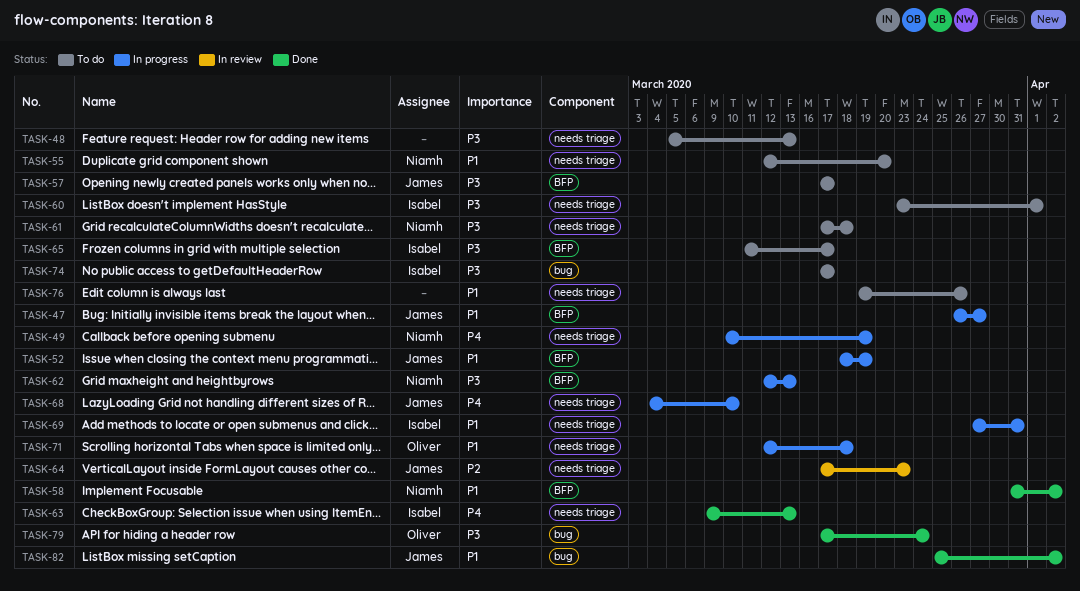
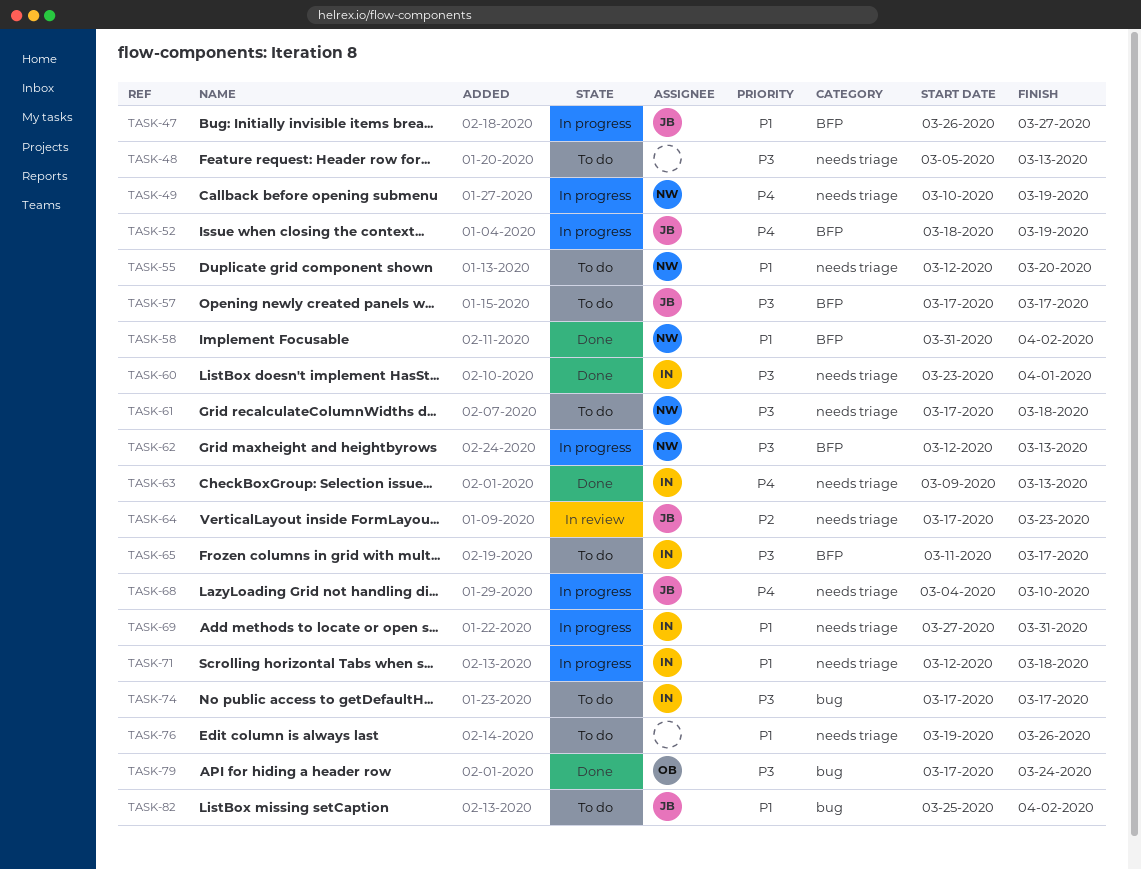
TASK-52, priority: P1 -> P4
TASK-60, status: To do -> Done
TASK-71, owner: Oliver -> Isabel
TASK-82, status: Done -> To do

